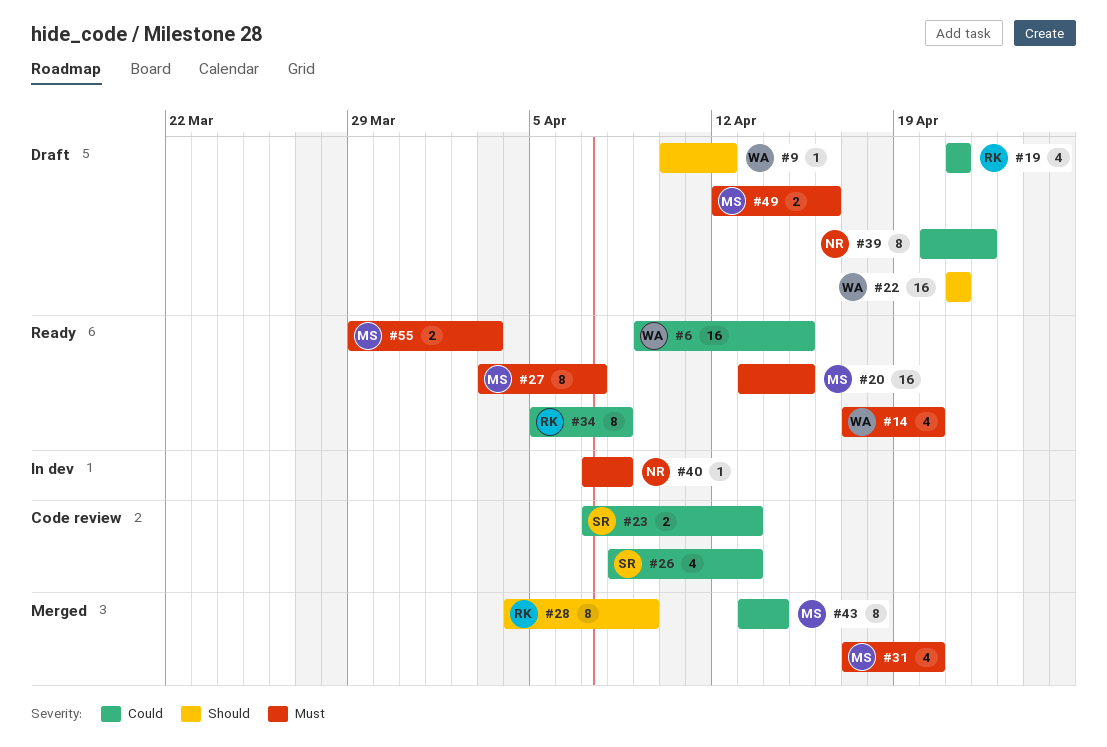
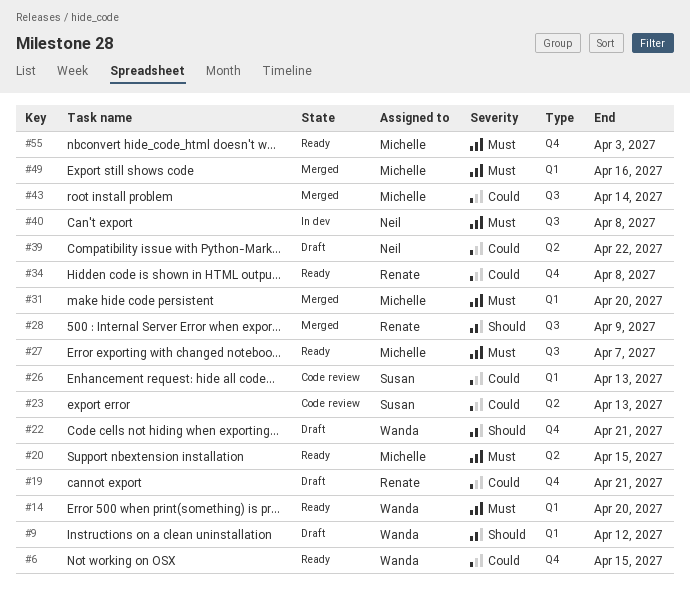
#49, status: Draft -> Merged

